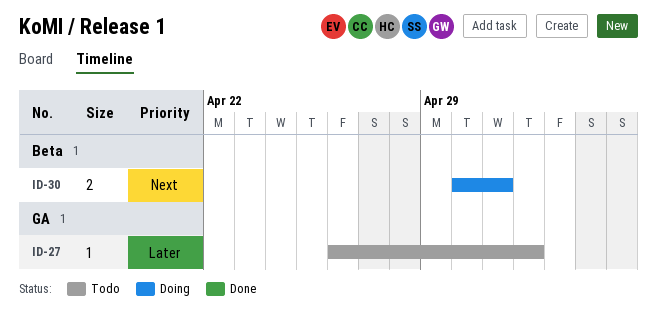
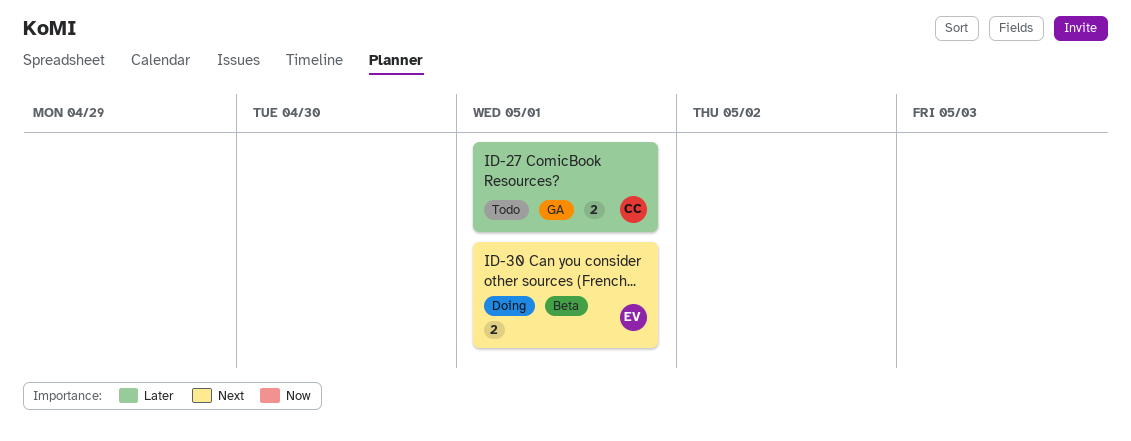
ID-27, estimate: 1 -> 2
ID-27, due: May 2 -> May 1

